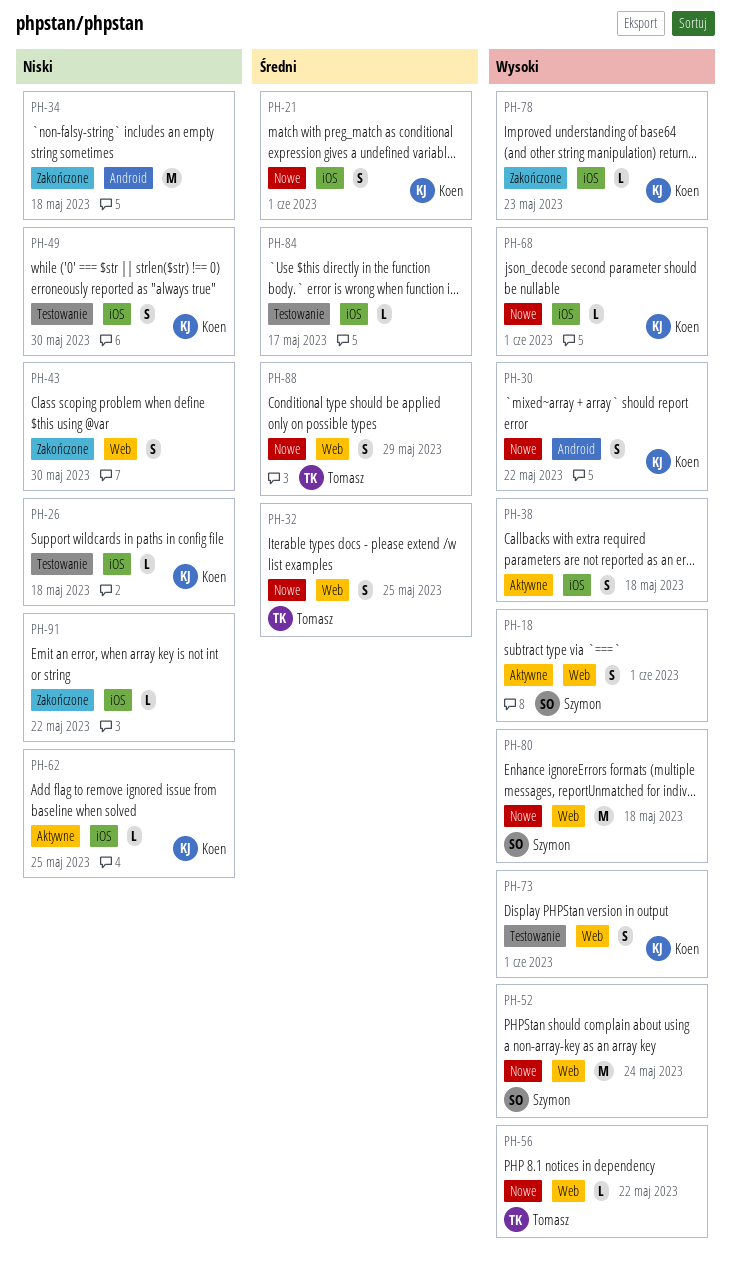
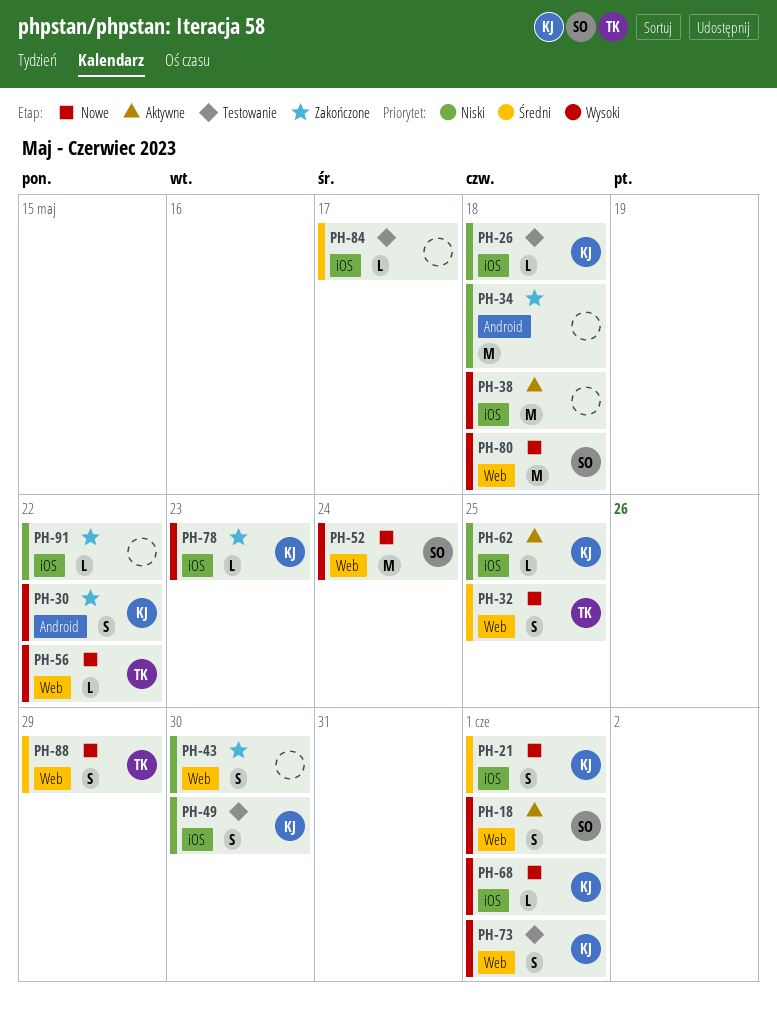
PH-30, status: Nowe -> Zakończone
PH-38, estimate: S -> M

